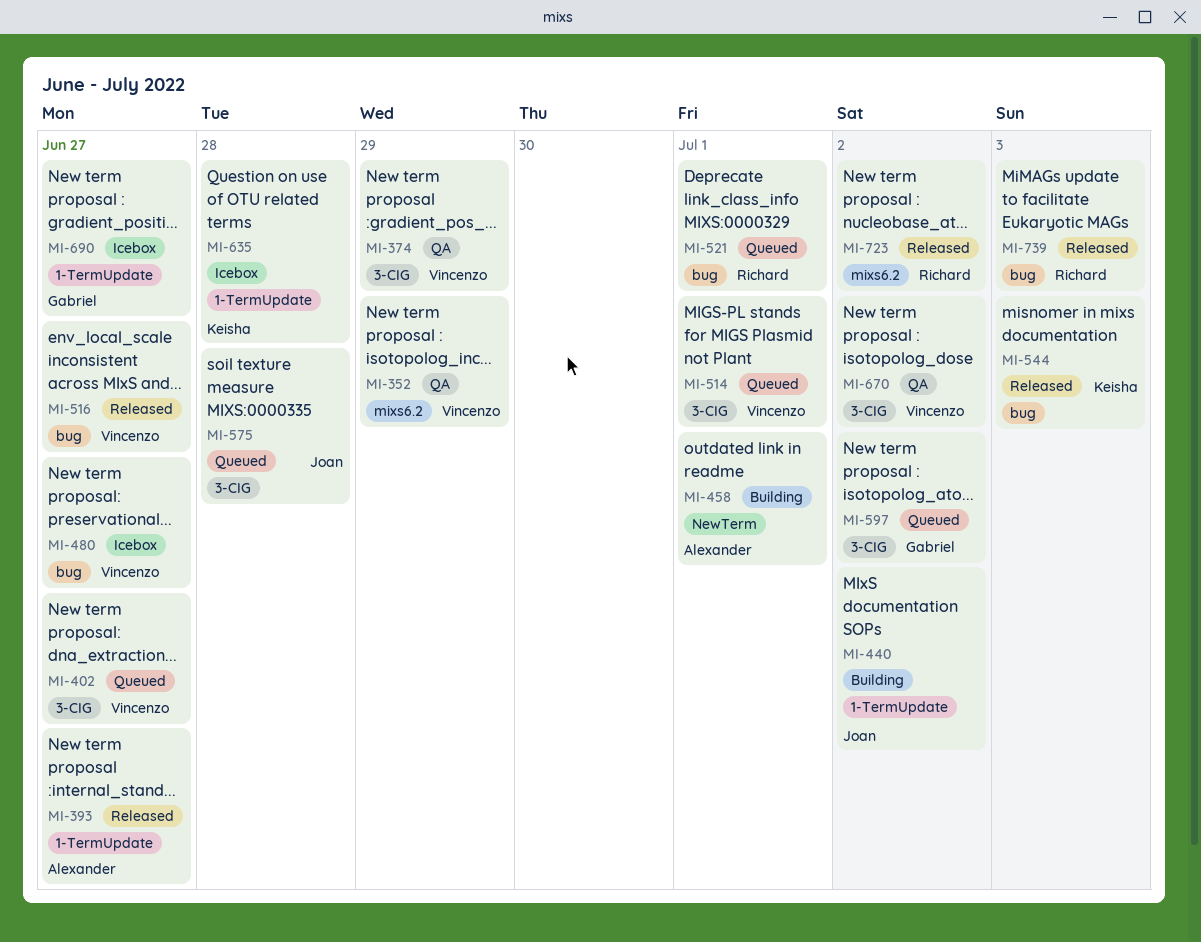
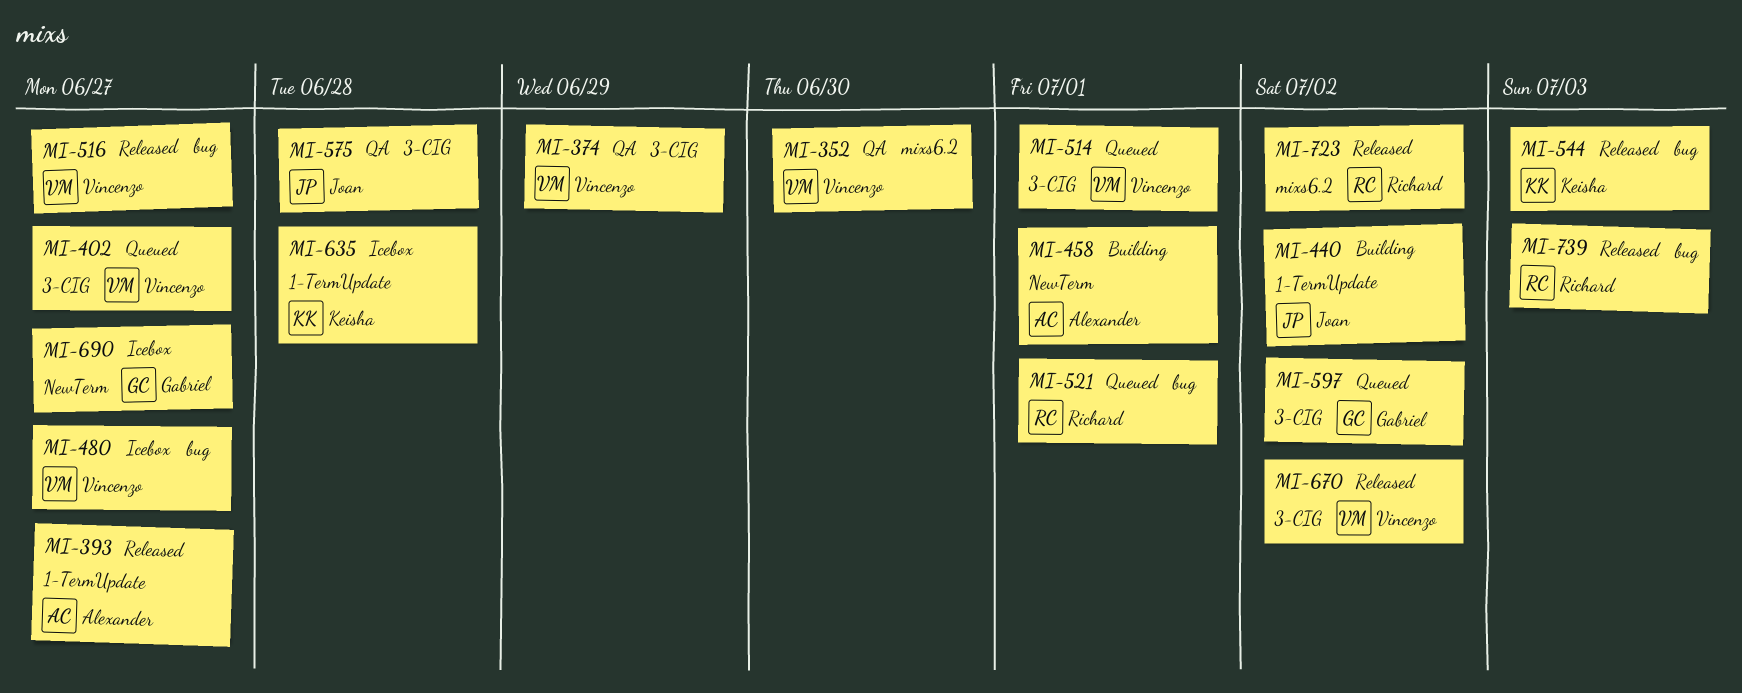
MI-352, due: Jun 29 -> Jun 30
MI-575, status: Queued -> QA
MI-670, status: QA -> Released
MI-690, label: 1-TermUpdate -> NewTerm

